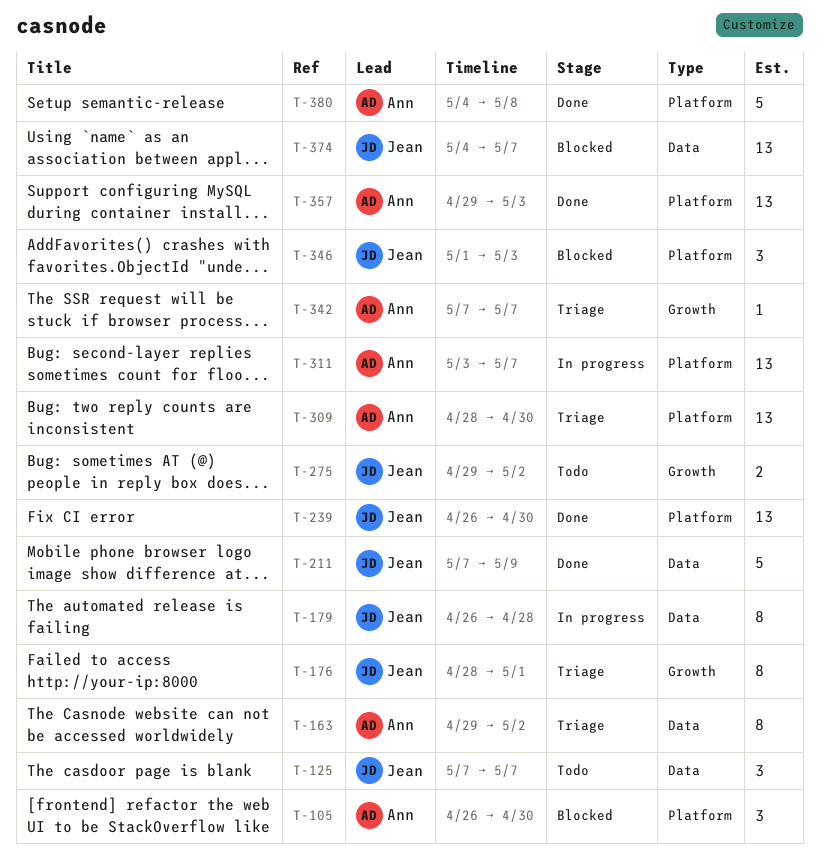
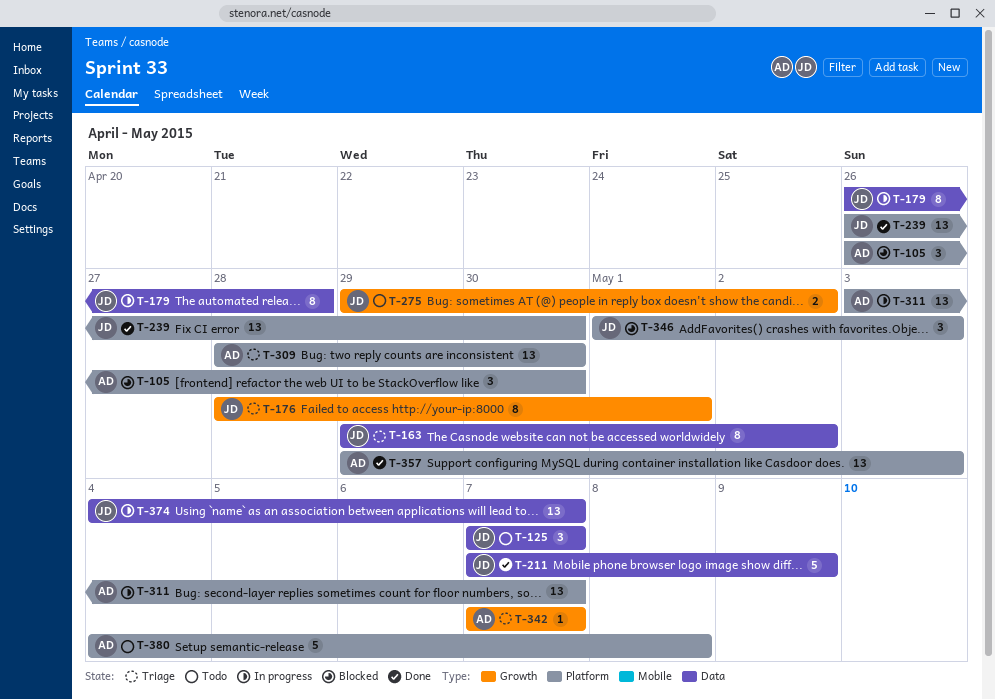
T-163, owner: Ann -> Jean
T-374, status: Blocked -> In progress
T-380, status: Done -> Todo

